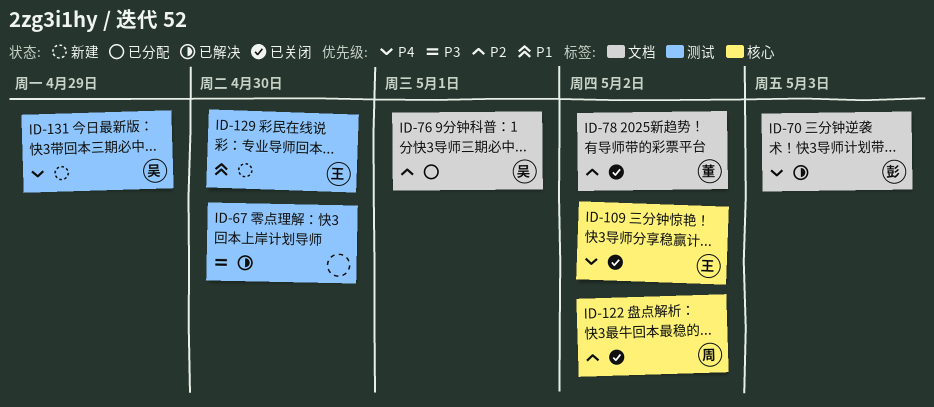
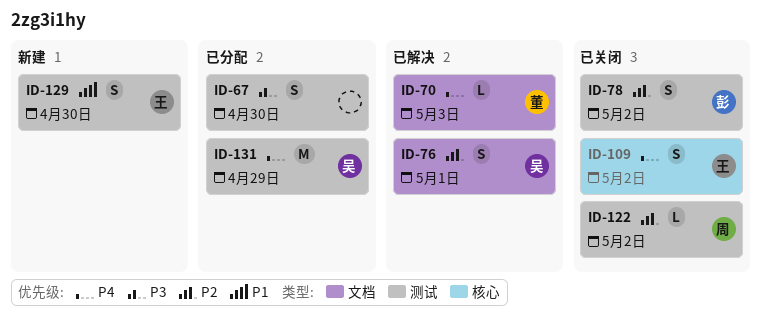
ID-67, status: 已解决 -> 已分配
ID-70, owner: 彭 -> 董
ID-76, status: 已分配 -> 已解决
ID-78, owner: 董 -> 彭
ID-78, label: 文档 -> 测试
ID-122, label: 核心 -> 测试
ID-131, status: 新建 -> 已分配

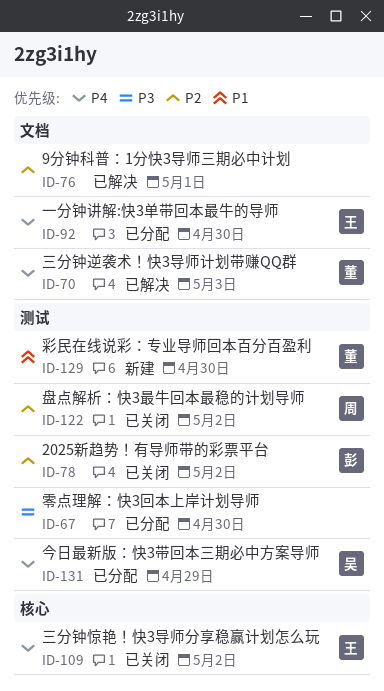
ID-76, owner: 吴 -> none
ID-92: none -> present
ID-129, owner: 王 -> 董

